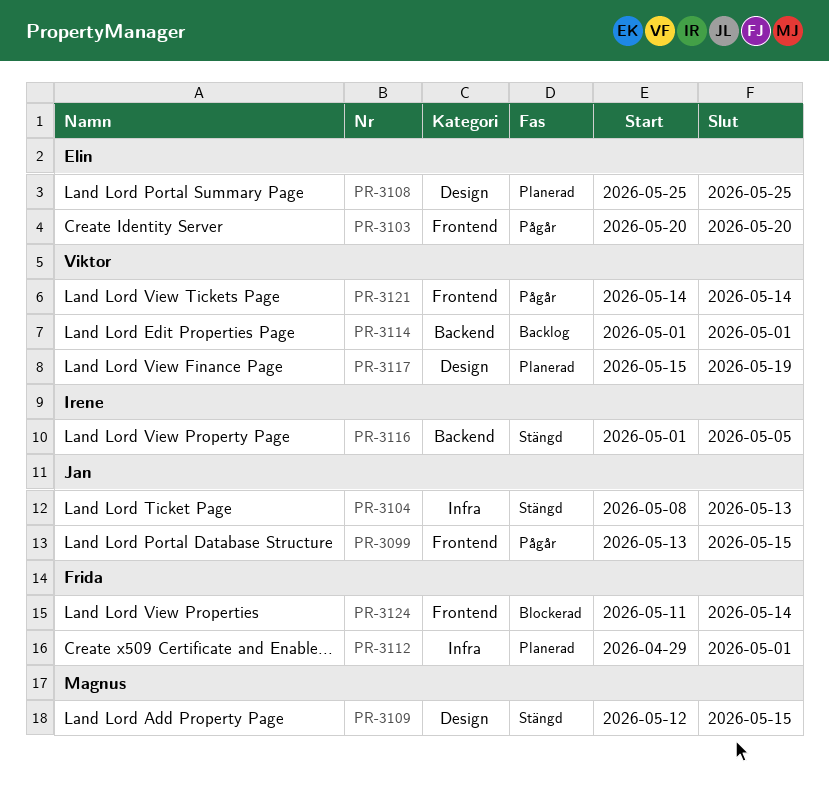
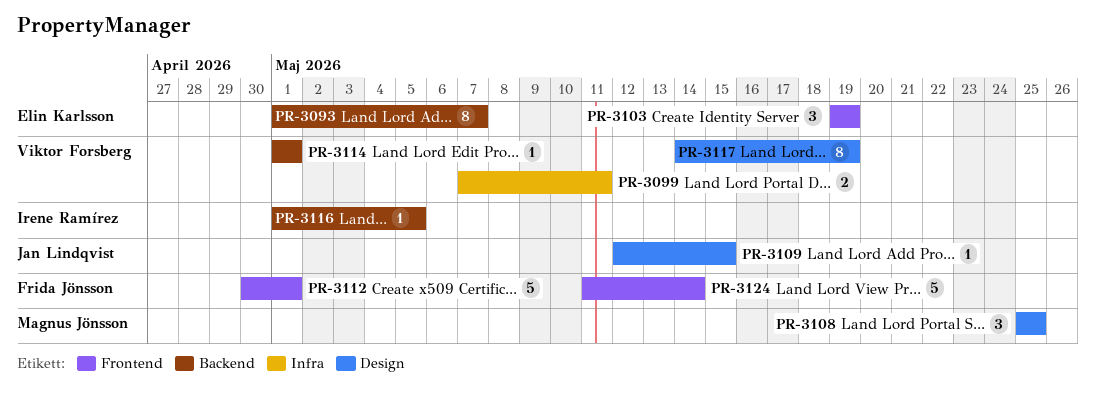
PR-3093: none -> present
PR-3099, owner: Jan Lindqvist -> Viktor Forsberg
PR-3099, label: Frontend -> Infra
PR-3099, start: May 13 -> May 7
PR-3099, due: May 15 -> May 11
PR-3103, start: May 20 -> May 19
PR-3103, due: May 20 -> May 19
PR-3104: present -> none
PR-3108, owner: Elin Karlsson -> Magnus Jönsson
PR-3109, owner: Magnus Jönsson -> Jan Lindqvist
PR-3112, label: Infra -> Frontend
PR-3112, start: Apr 29 -> Apr 30
PR-3117, start: May 15 -> May 14
PR-3121: present -> none

